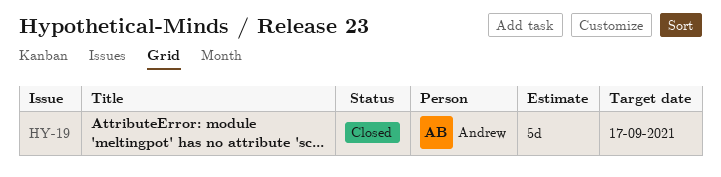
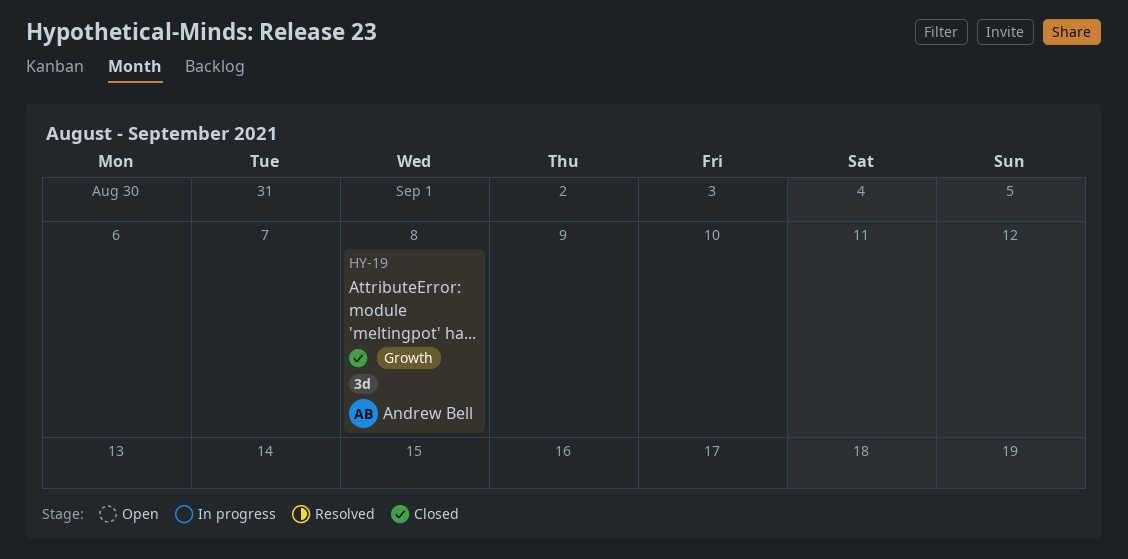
HY-19, estimate: 5d -> 3d
HY-19, due: Sep 17 -> Sep 8

